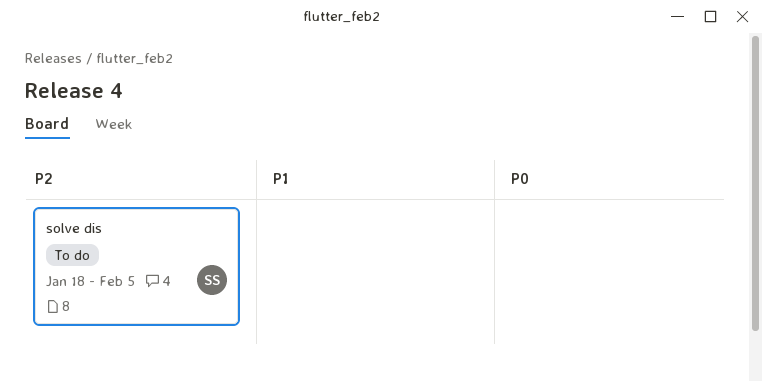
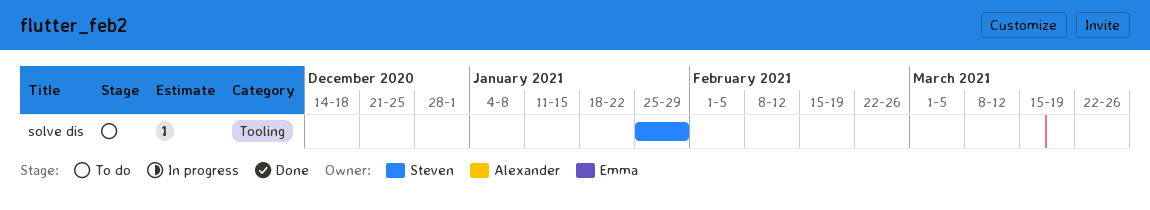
solve dis, start: Jan 18 -> Jan 25
solve dis, due: Feb 5 -> Jan 29

